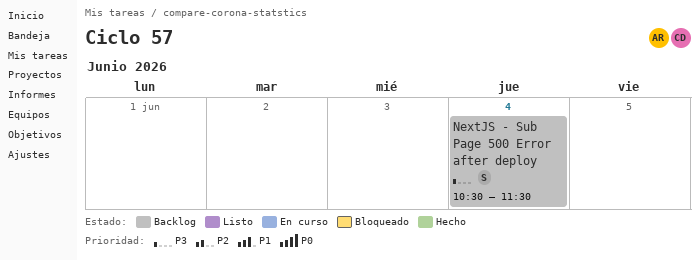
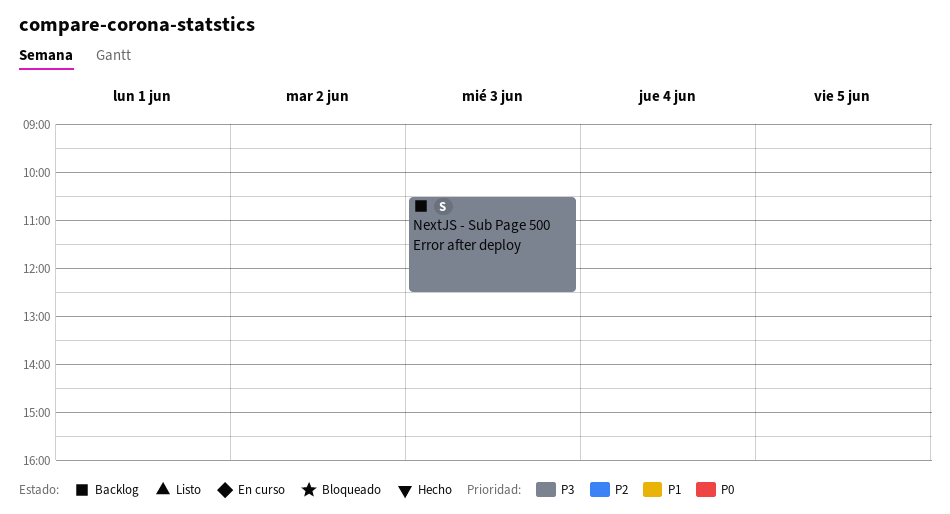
NextJS - Sub Page 500 Error after deploy, day: Jun 4 -> Jun 3
NextJS - Sub Page 500 Error after deploy, ends: 11:30 -> 12:30

